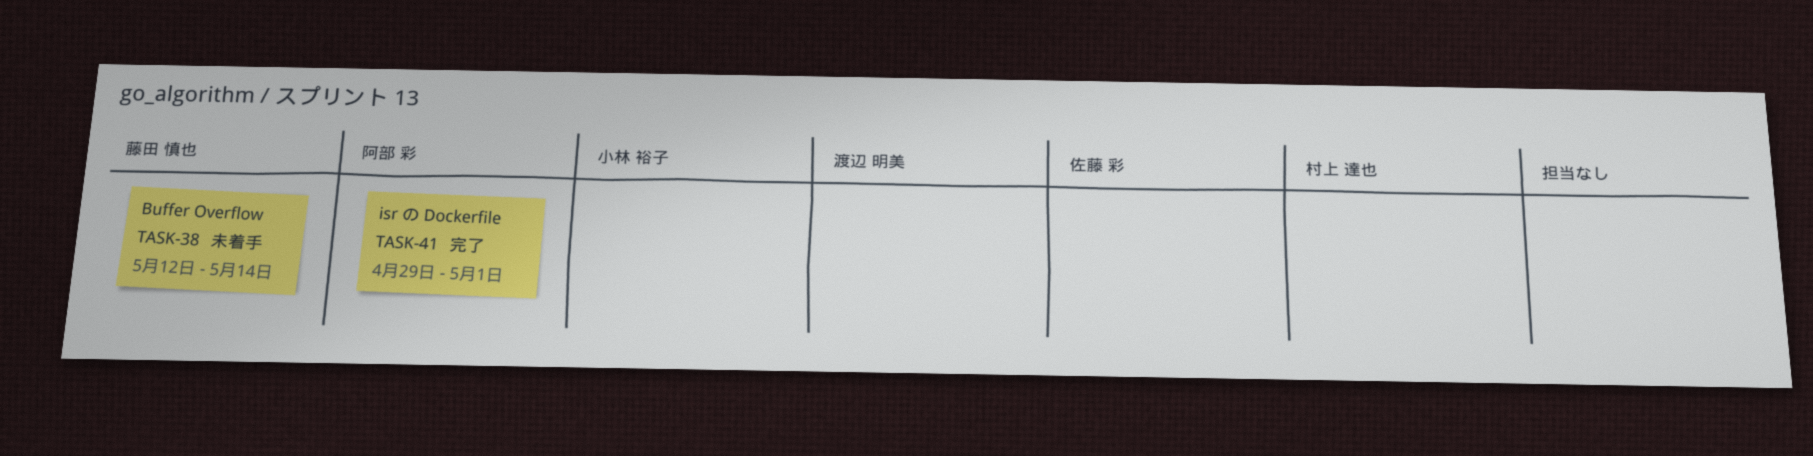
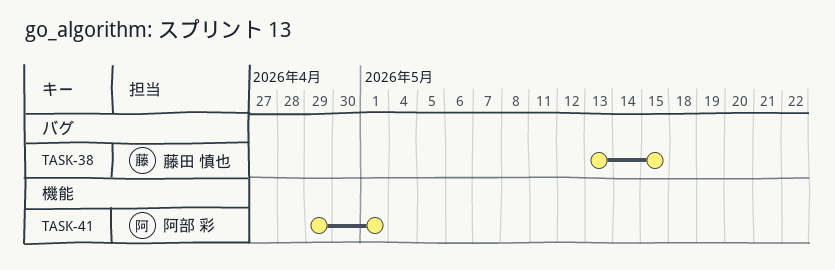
TASK-38, start: May 12 -> May 13
TASK-38, due: May 14 -> May 15

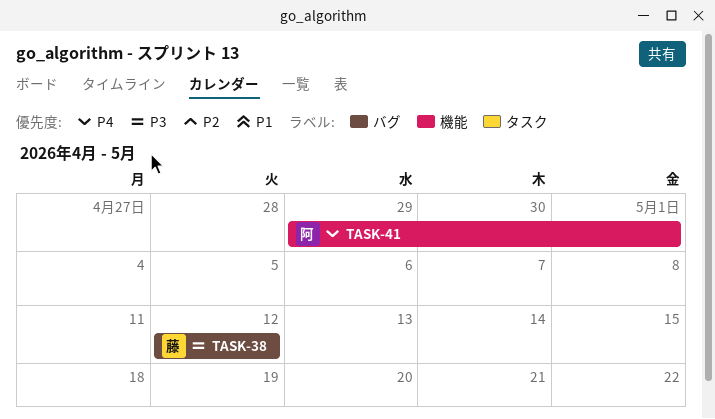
TASK-38, start: May 13 -> May 12
TASK-38, due: May 15 -> May 12

